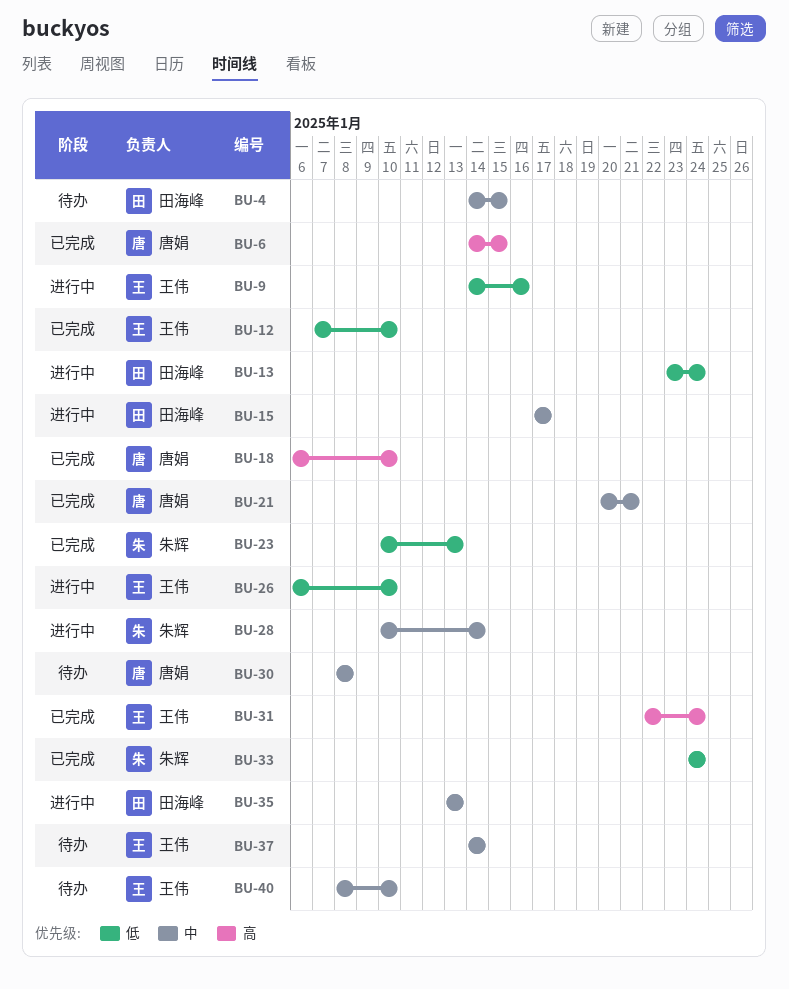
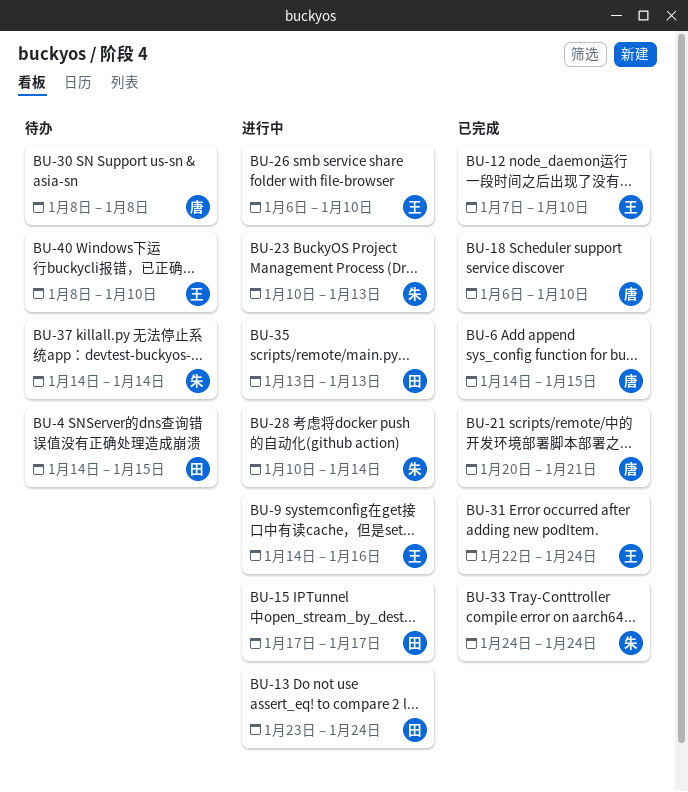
BU-23, status: 已完成 -> 进行中
BU-37, owner: 王伟 -> 朱辉

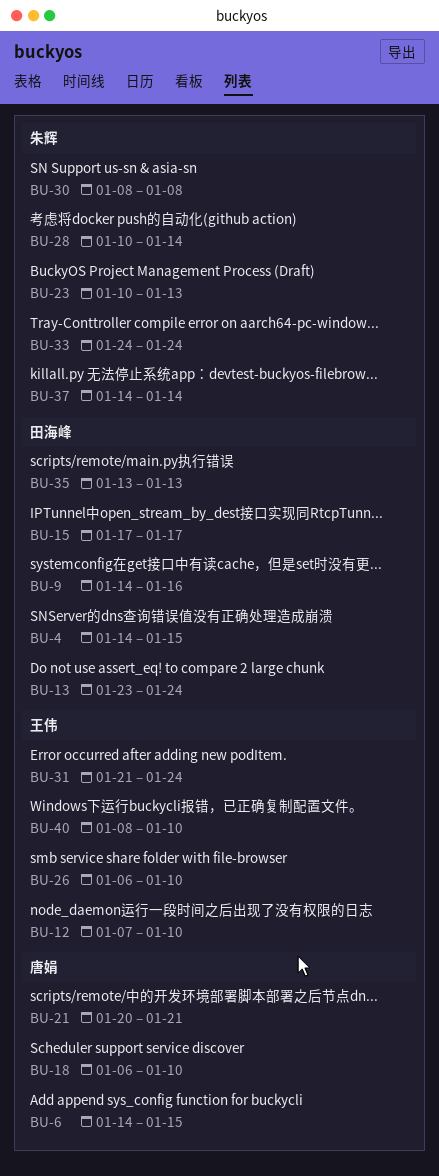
BU-9, owner: 王伟 -> 田海峰
BU-30, owner: 唐娟 -> 朱辉
BU-31, start: Jan 22 -> Jan 21

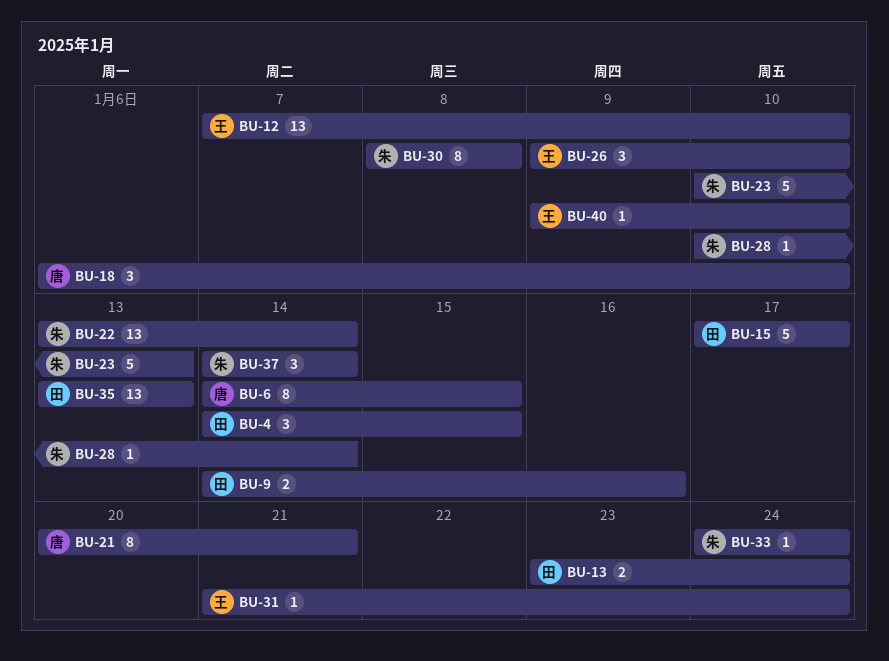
BU-22: none -> present
BU-26, start: Jan 6 -> Jan 9
BU-40, start: Jan 8 -> Jan 9

